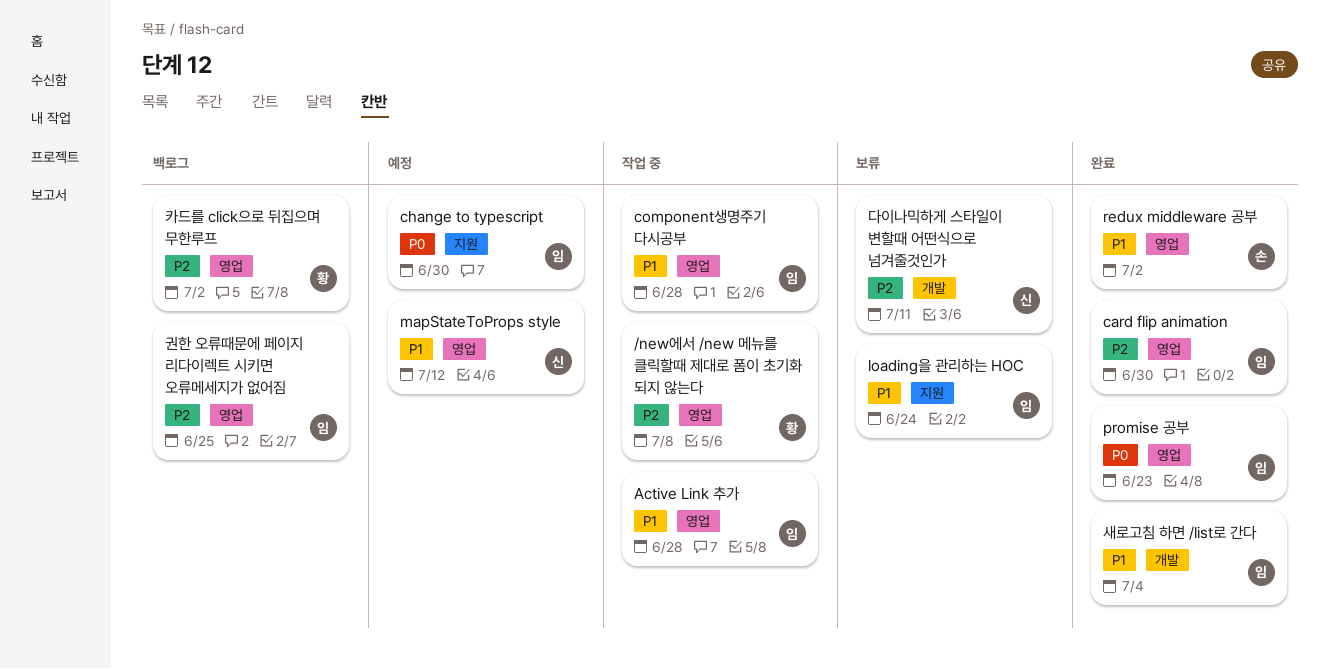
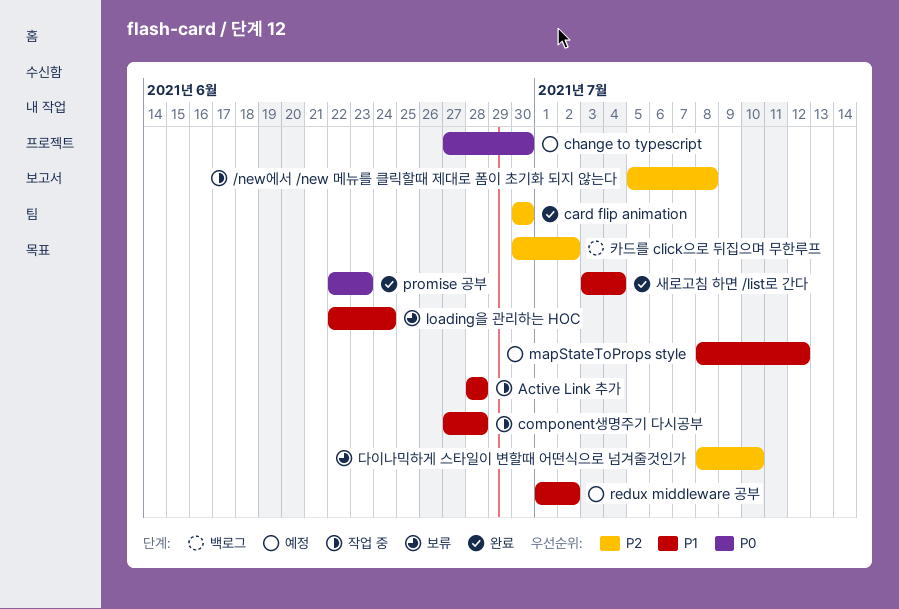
redux middleware 공부, status: 완료 -> 예정
권한 오류때문에 페이지 리다이렉트 시키면 오류메세지가 없어짐: present -> none
다이나믹하게 스타일이 변할때 어떤식으로 넘겨줄것인가, due: Jul 11 -> Jul 10

